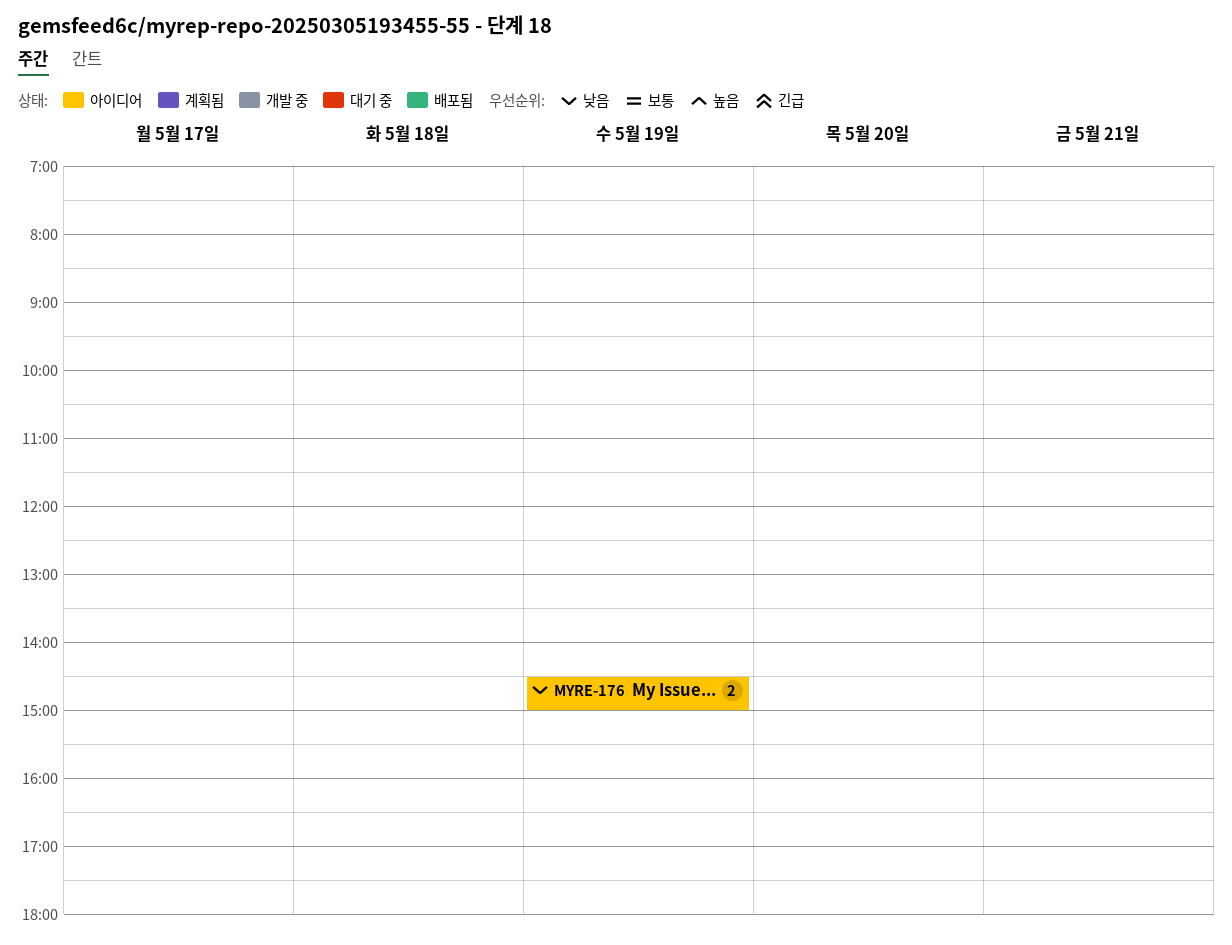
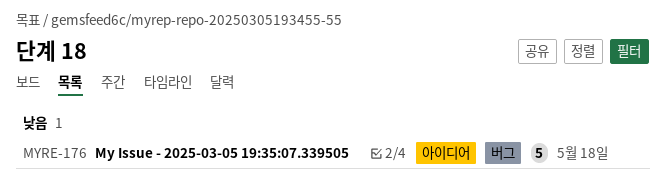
MYRE-176, estimate: 2 -> 5
MYRE-176, day: May 19 -> May 18

